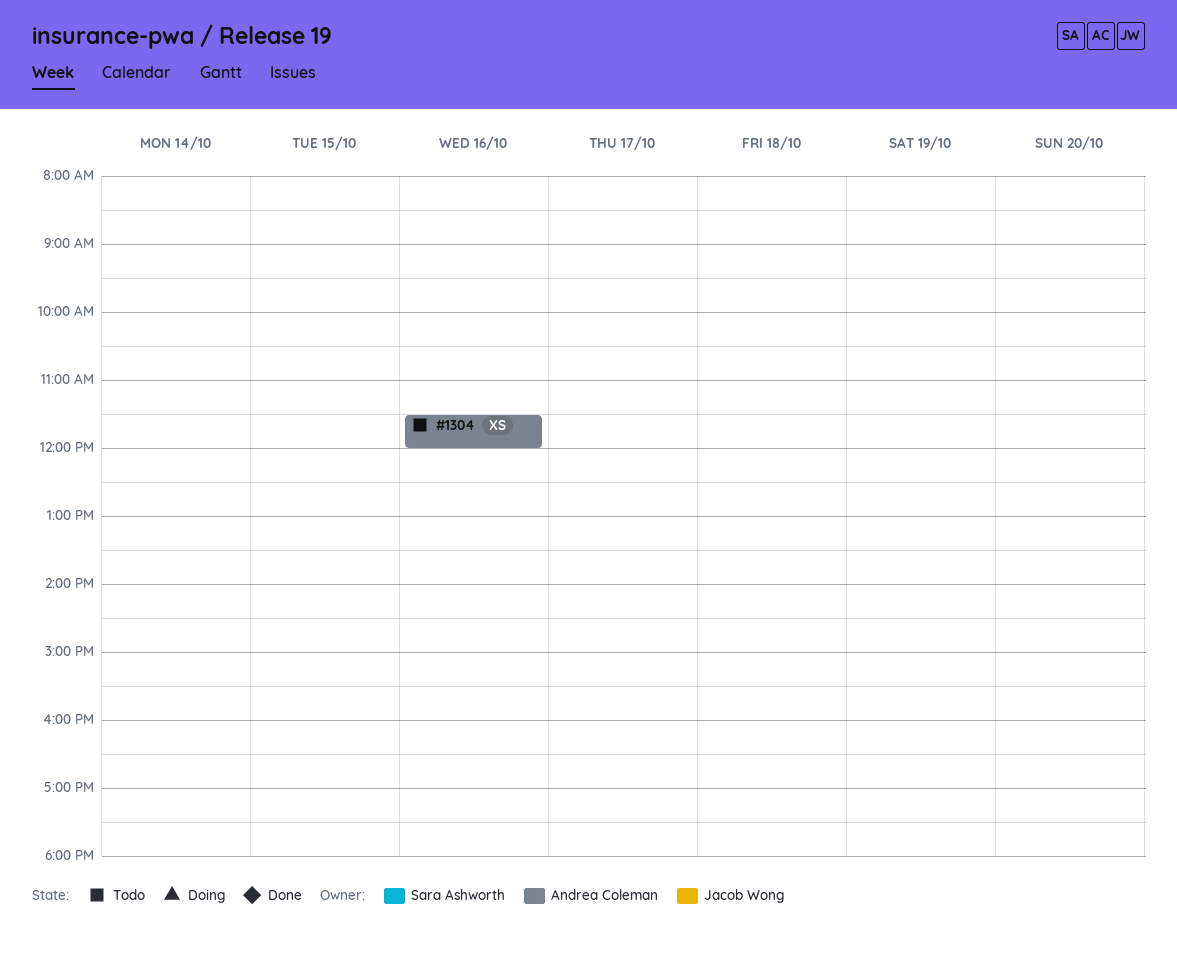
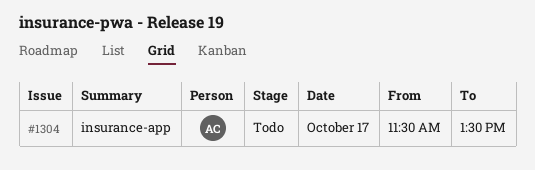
#1304, day: Oct 16 -> Oct 17
#1304, ends: 12:00 -> 13:30

